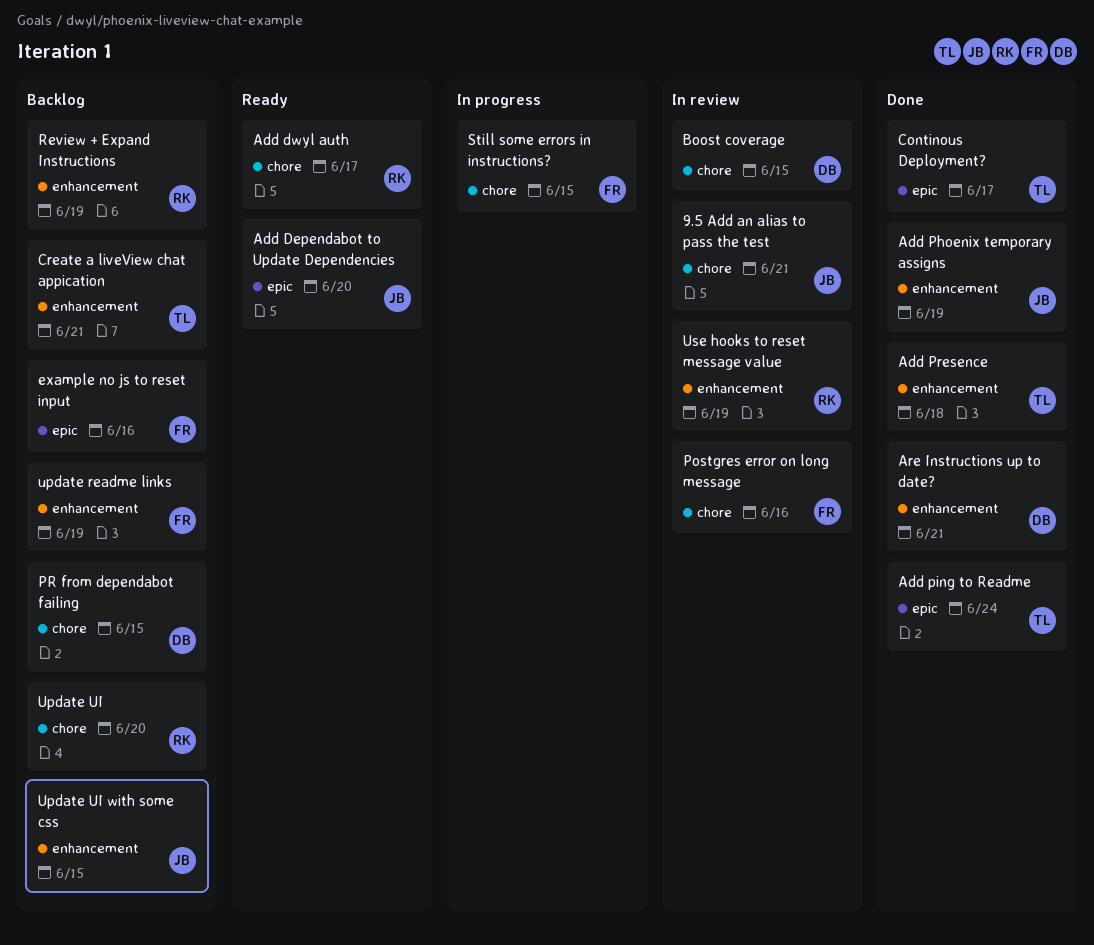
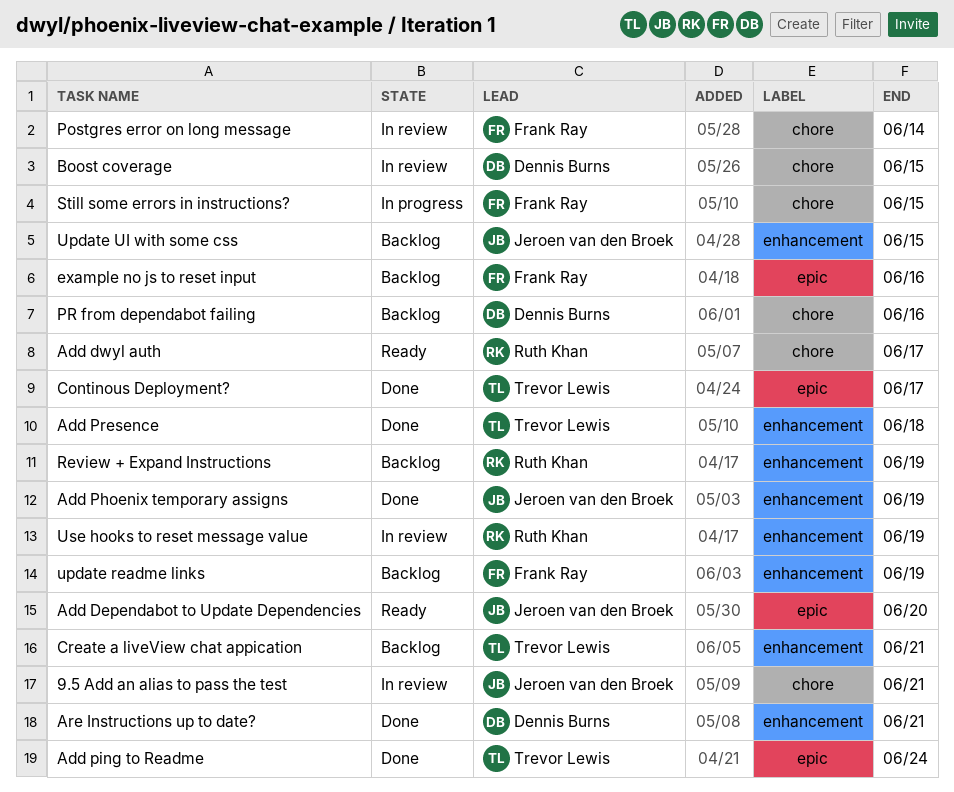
Postgres error on long message, due: Jun 16 -> Jun 14
PR from dependabot failing, due: Jun 15 -> Jun 16
Update UI: present -> none

